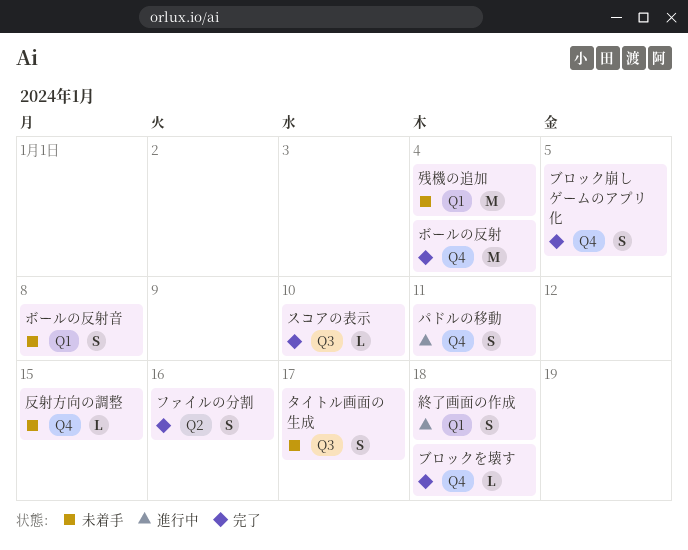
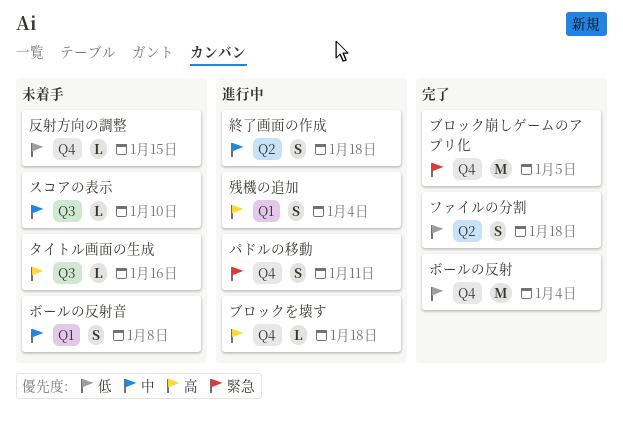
スコアの表示, status: 完了 -> 未着手
タイトル画面の生成, estimate: S -> L
タイトル画面の生成, due: Jan 17 -> Jan 16
ファイルの分割, due: Jan 16 -> Jan 18
ブロックを壊す, status: 完了 -> 進行中
ブロック崩しゲームのアプリ化, estimate: S -> M
残機の追加, status: 未着手 -> 進行中
残機の追加, estimate: M -> S
終了画面の作成, label: Q1 -> Q2

